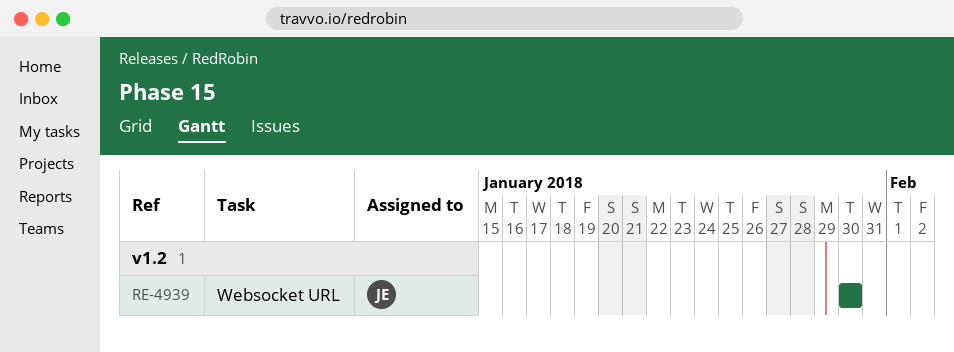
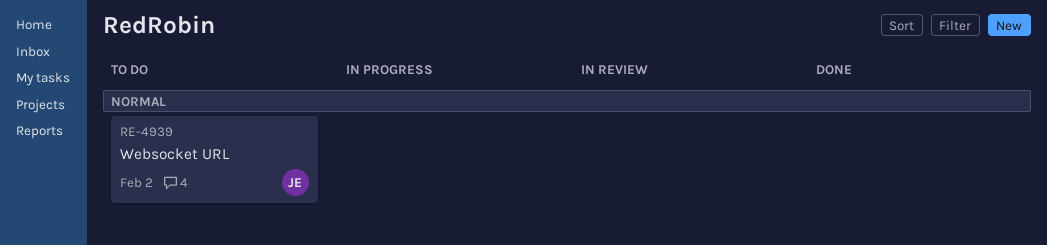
RE-4939, due: Jan 30 -> Feb 2

